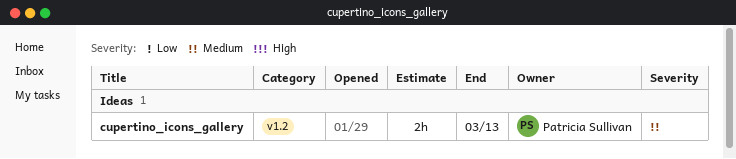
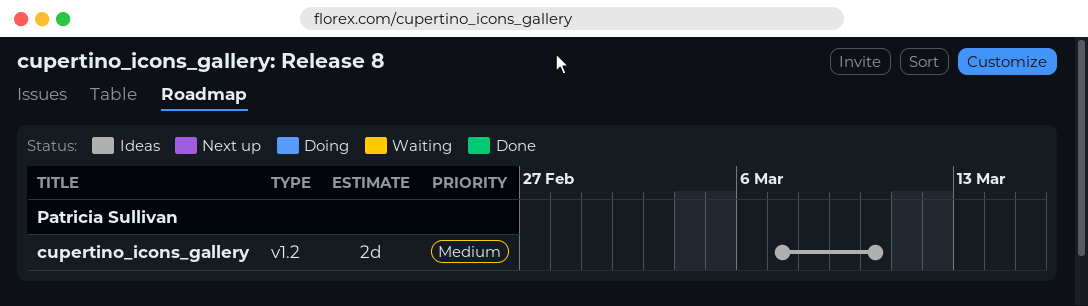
cupertino_icons_gallery, estimate: 2h -> 2d
cupertino_icons_gallery, due: Mar 13 -> Mar 10

